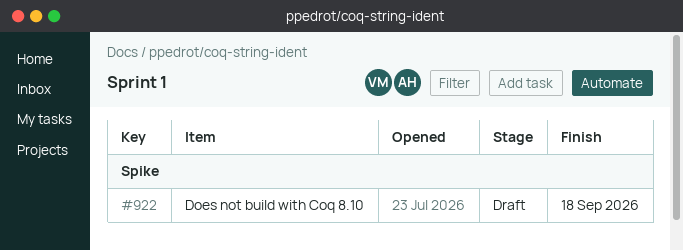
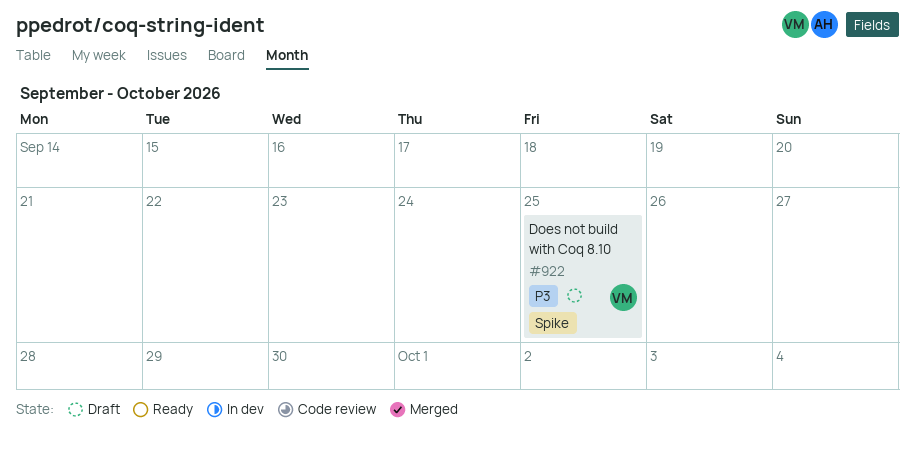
#922, due: Sep 18 -> Sep 25

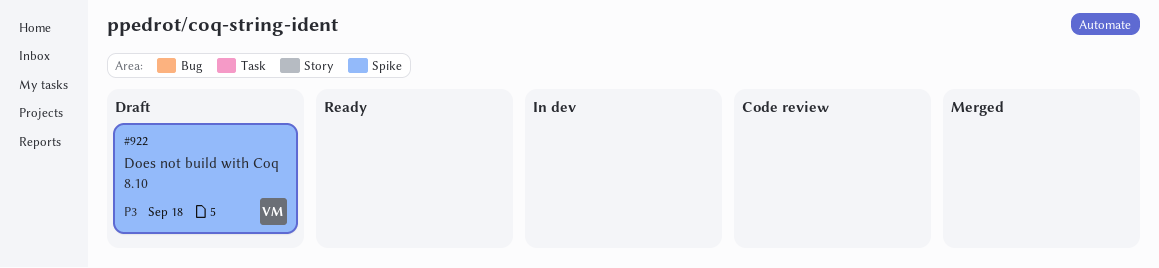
#922, due: Sep 25 -> Sep 18

